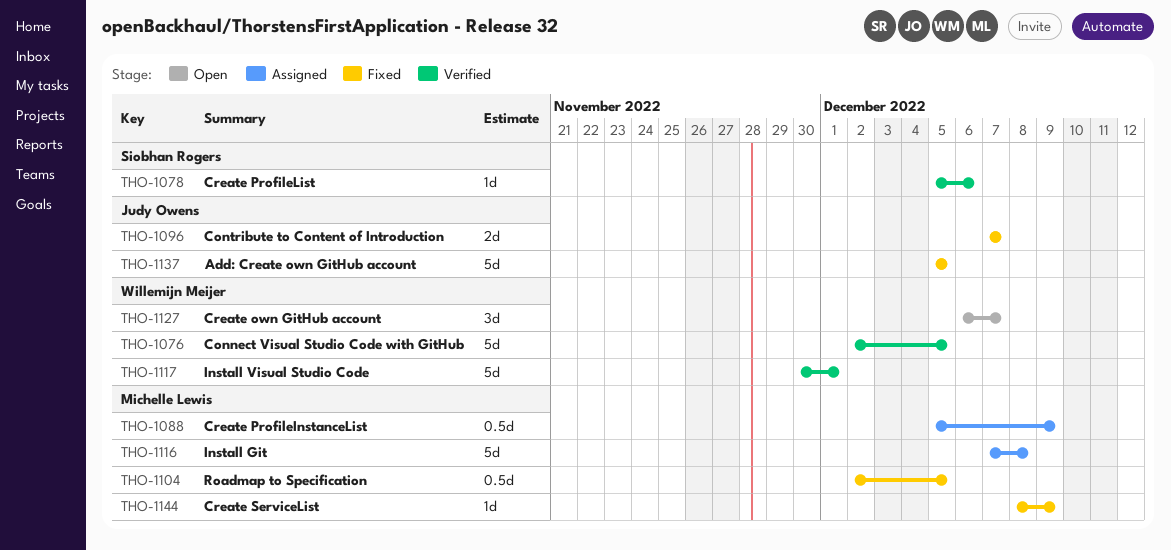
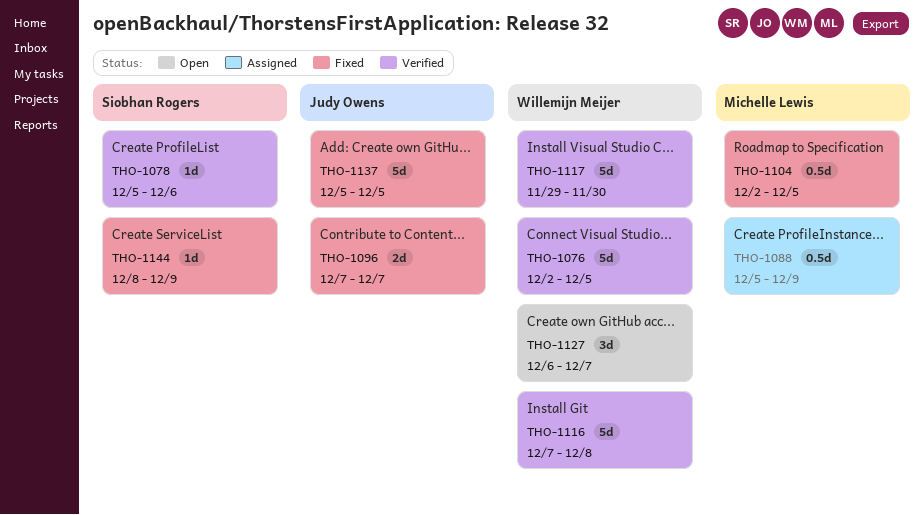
THO-1116, status: Assigned -> Verified
THO-1116, owner: Michelle Lewis -> Willemijn Meijer
THO-1117, start: Nov 30 -> Nov 29
THO-1117, due: Dec 1 -> Nov 30
THO-1144, owner: Michelle Lewis -> Siobhan Rogers

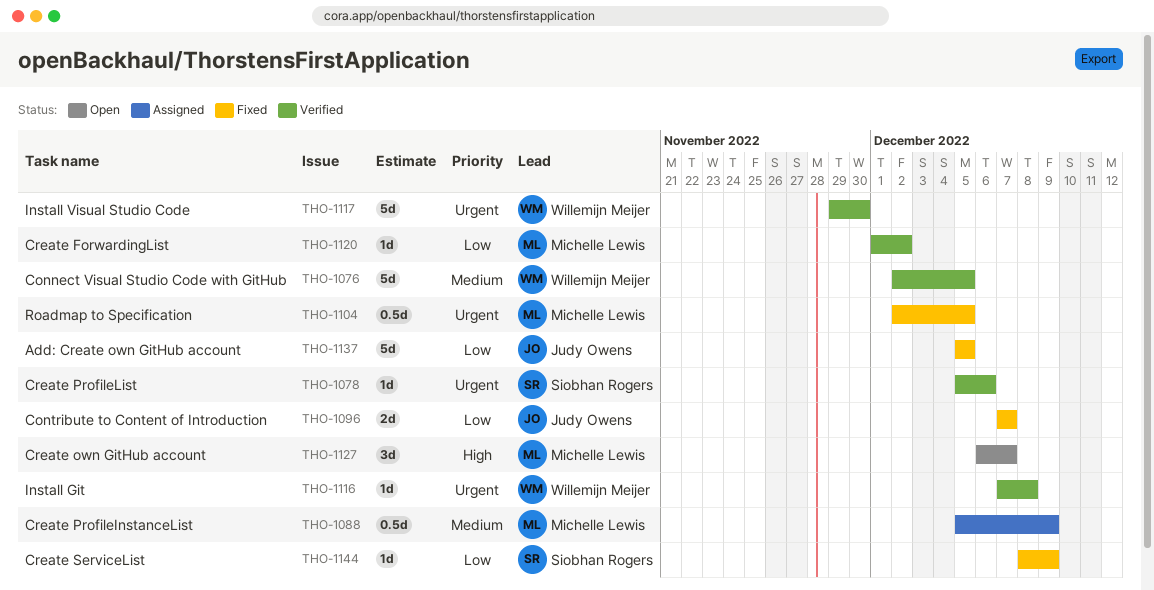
THO-1116, estimate: 5d -> 1d
THO-1120: none -> present
THO-1127, owner: Willemijn Meijer -> Michelle Lewis

